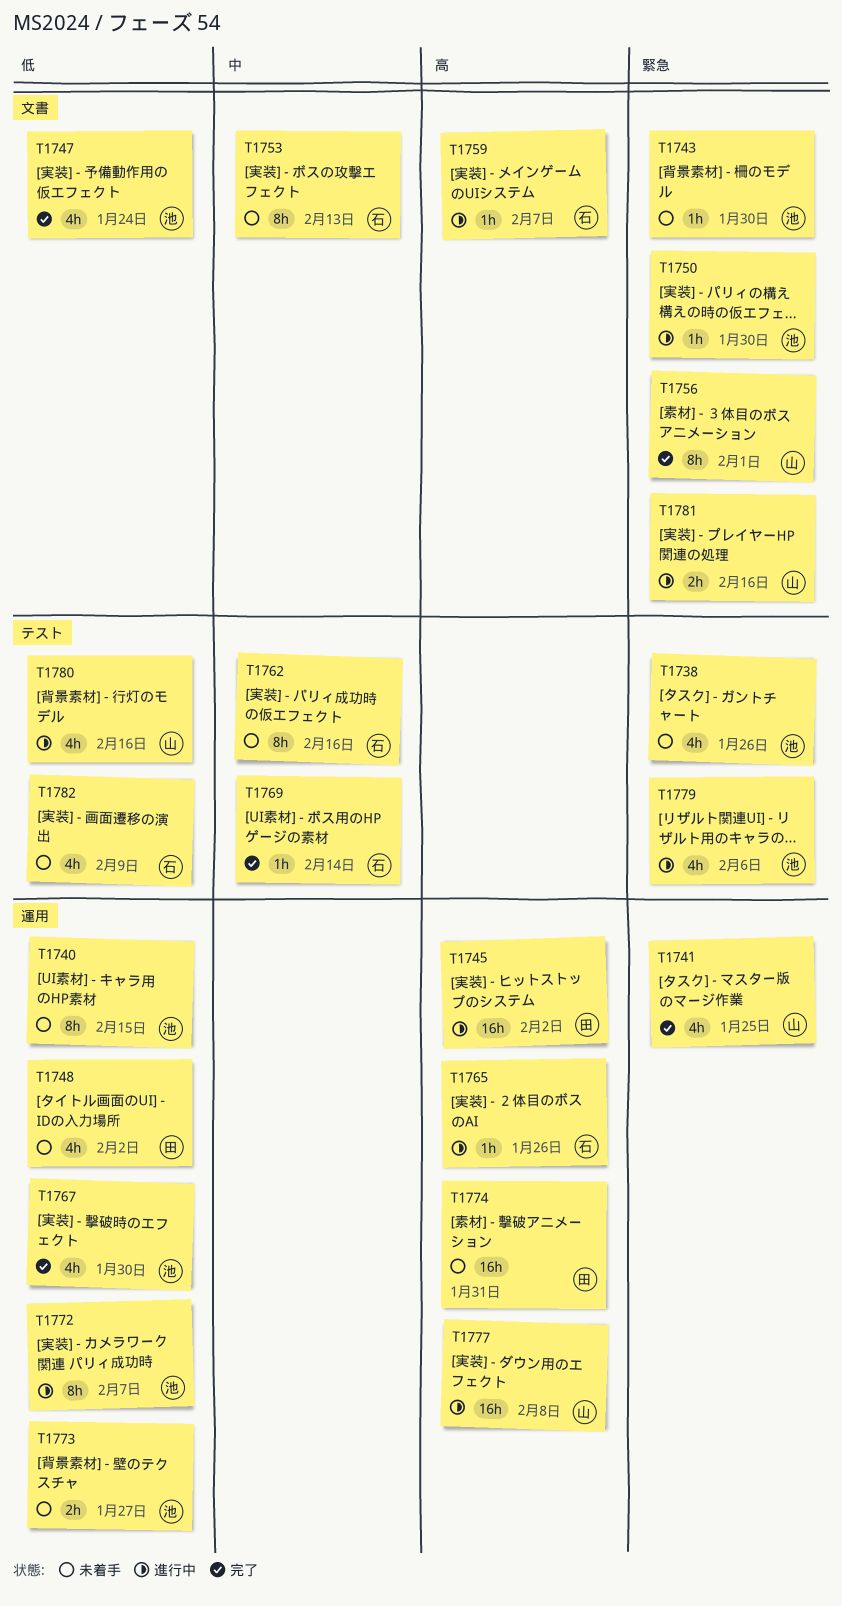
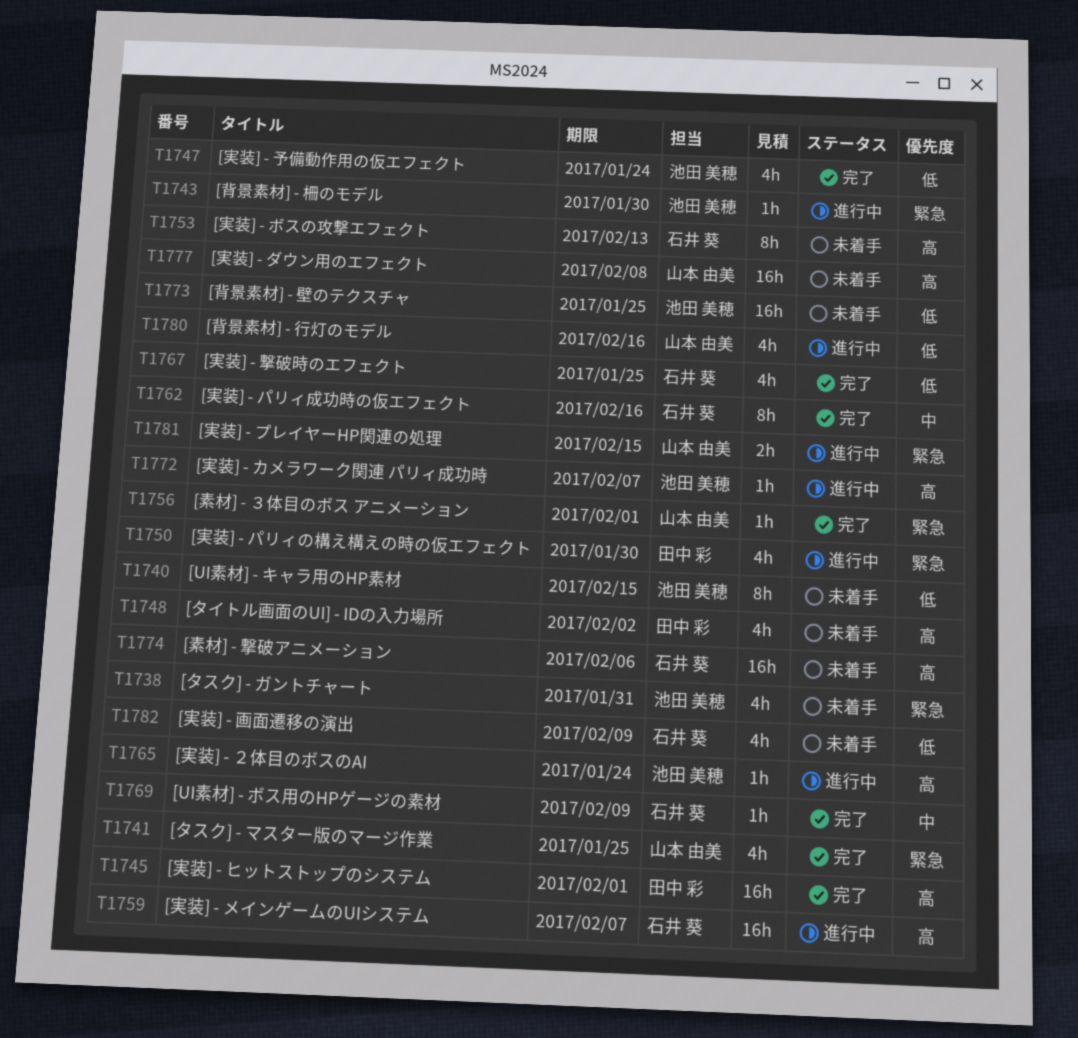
T1738, due: Jan 26 -> Jan 31
T1743, status: 未着手 -> 進行中
T1745, status: 進行中 -> 完了
T1745, due: Feb 2 -> Feb 1
T1748, priority: 低 -> 高
T1750, owner: 池田 美穂 -> 田中 彩
T1750, estimate: 1h -> 4h
T1753, priority: 中 -> 高
T1756, estimate: 8h -> 1h
T1759, estimate: 1h -> 16h
T1762, status: 未着手 -> 完了
T1765, owner: 石井 葵 -> 池田 美穂
T1765, due: Jan 26 -> Jan 24
T1767, owner: 池田 美穂 -> 石井 葵
T1767, due: Jan 30 -> Jan 25
T1769, due: Feb 14 -> Feb 9
T1772, priority: 低 -> 高
T1772, estimate: 8h -> 1h
T1773, estimate: 2h -> 16h
T1773, due: Jan 27 -> Jan 25
T1774, owner: 田中 彩 -> 石井 葵
T1774, due: Jan 31 -> Feb 6
T1777, status: 進行中 -> 未着手
T1779: present -> none
T1781, due: Feb 16 -> Feb 15

